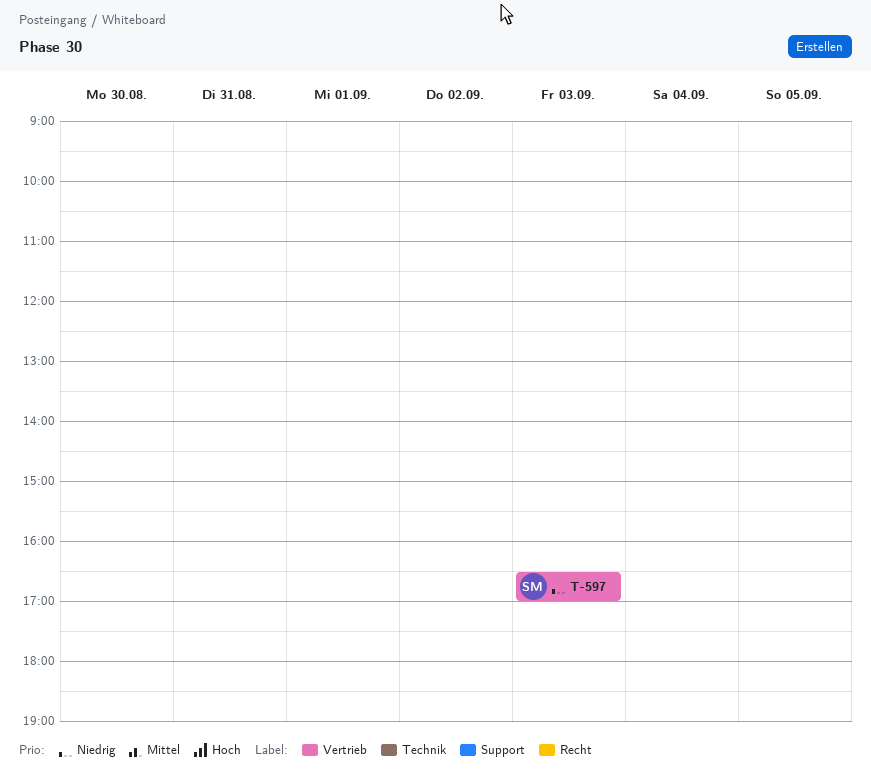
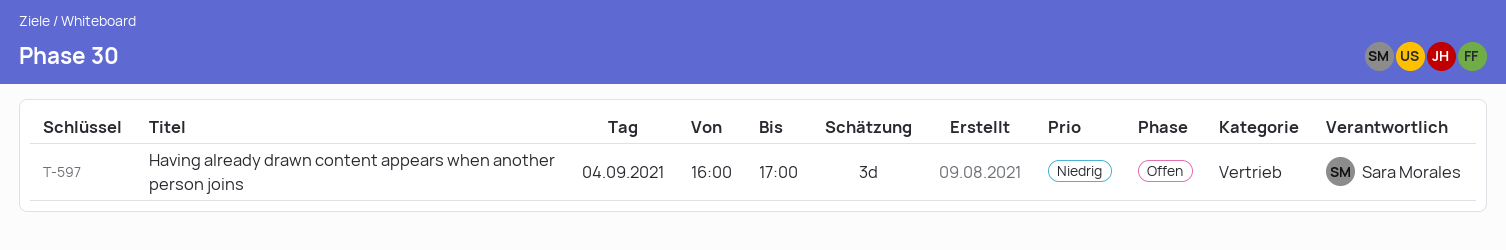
T-597, day: Sep 3 -> Sep 4
T-597, begins: 16:30 -> 16:00

